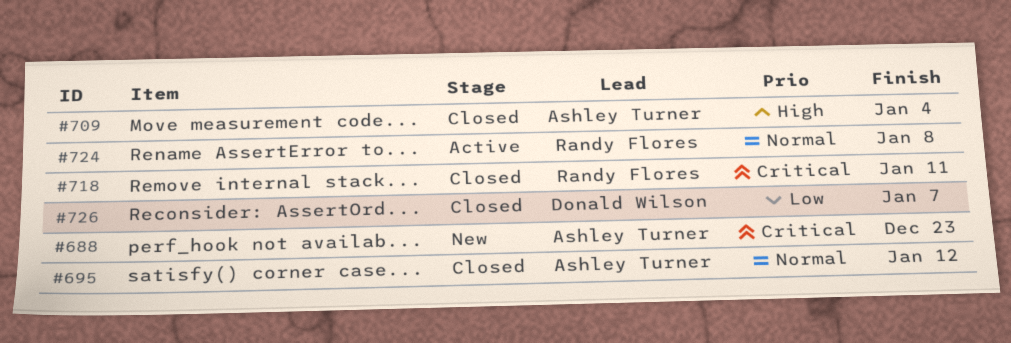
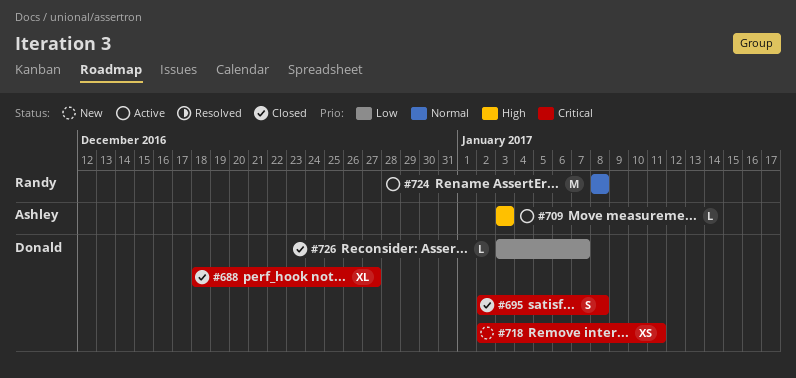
#688, status: New -> Closed
#688, owner: Ashley Turner -> Donald Wilson
#688, due: Dec 23 -> Dec 27
#695, owner: Ashley Turner -> Donald Wilson
#695, priority: Normal -> Critical
#695, due: Jan 12 -> Jan 8
#709, status: Closed -> Active
#709, due: Jan 4 -> Jan 3
#718, status: Closed -> New
#718, owner: Randy Flores -> Donald Wilson

